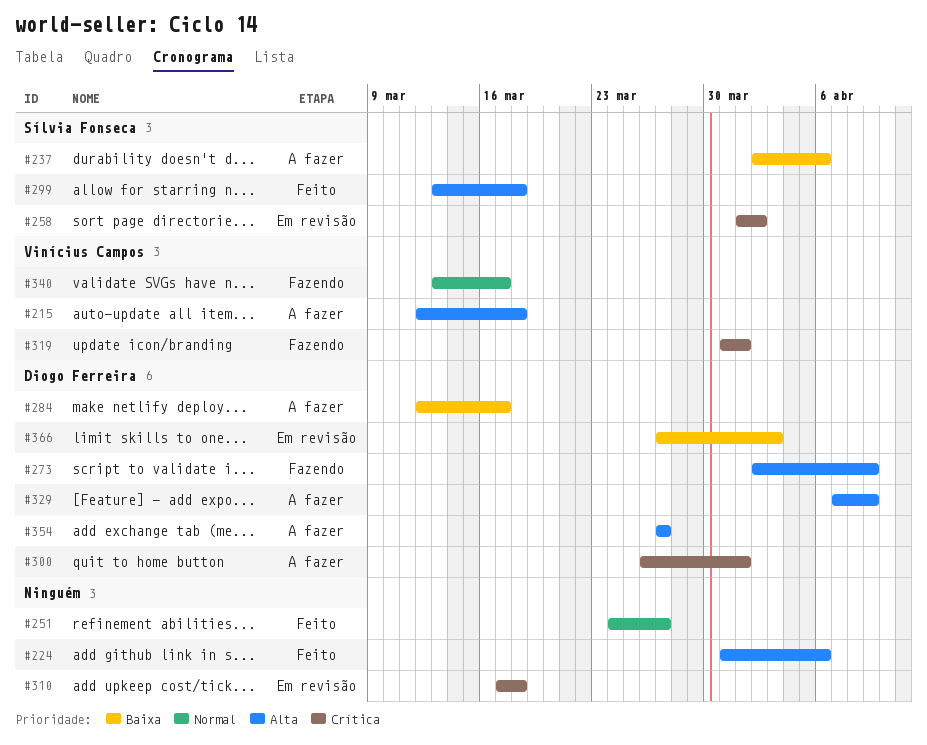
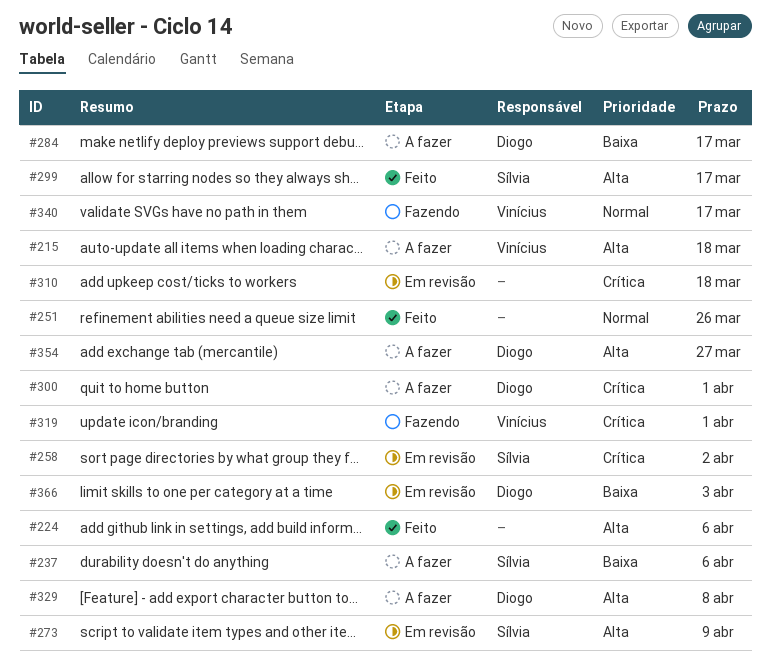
#251, due: Mar 27 -> Mar 26
#273, status: Fazendo -> Em revisão
#273, owner: Diogo Ferreira -> Sílvia Fonseca
#299, due: Mar 18 -> Mar 17
#329, due: Apr 9 -> Apr 8

